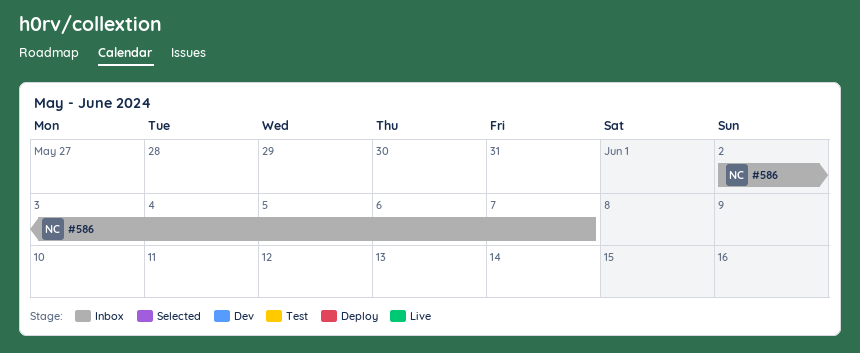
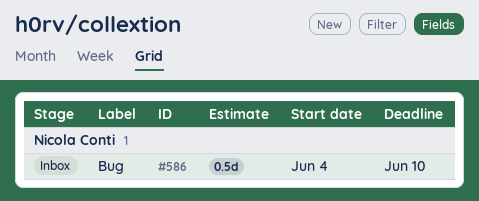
#586, start: Jun 2 -> Jun 4
#586, due: Jun 7 -> Jun 10

